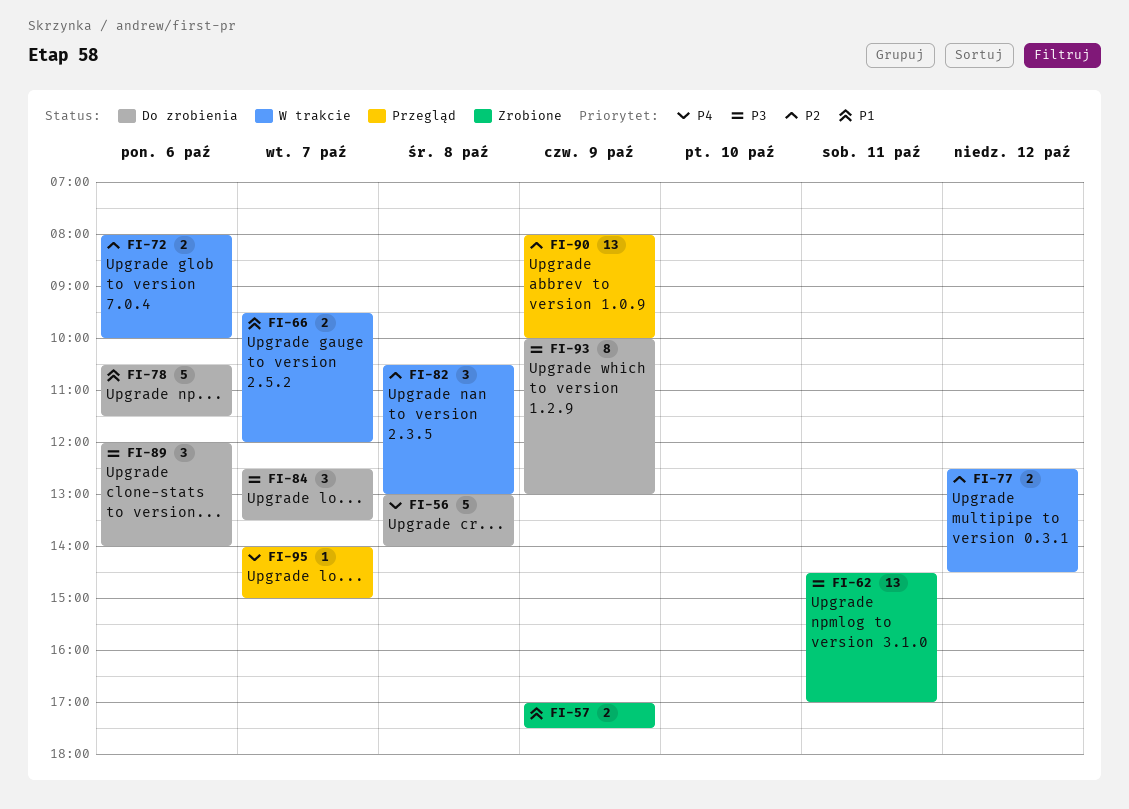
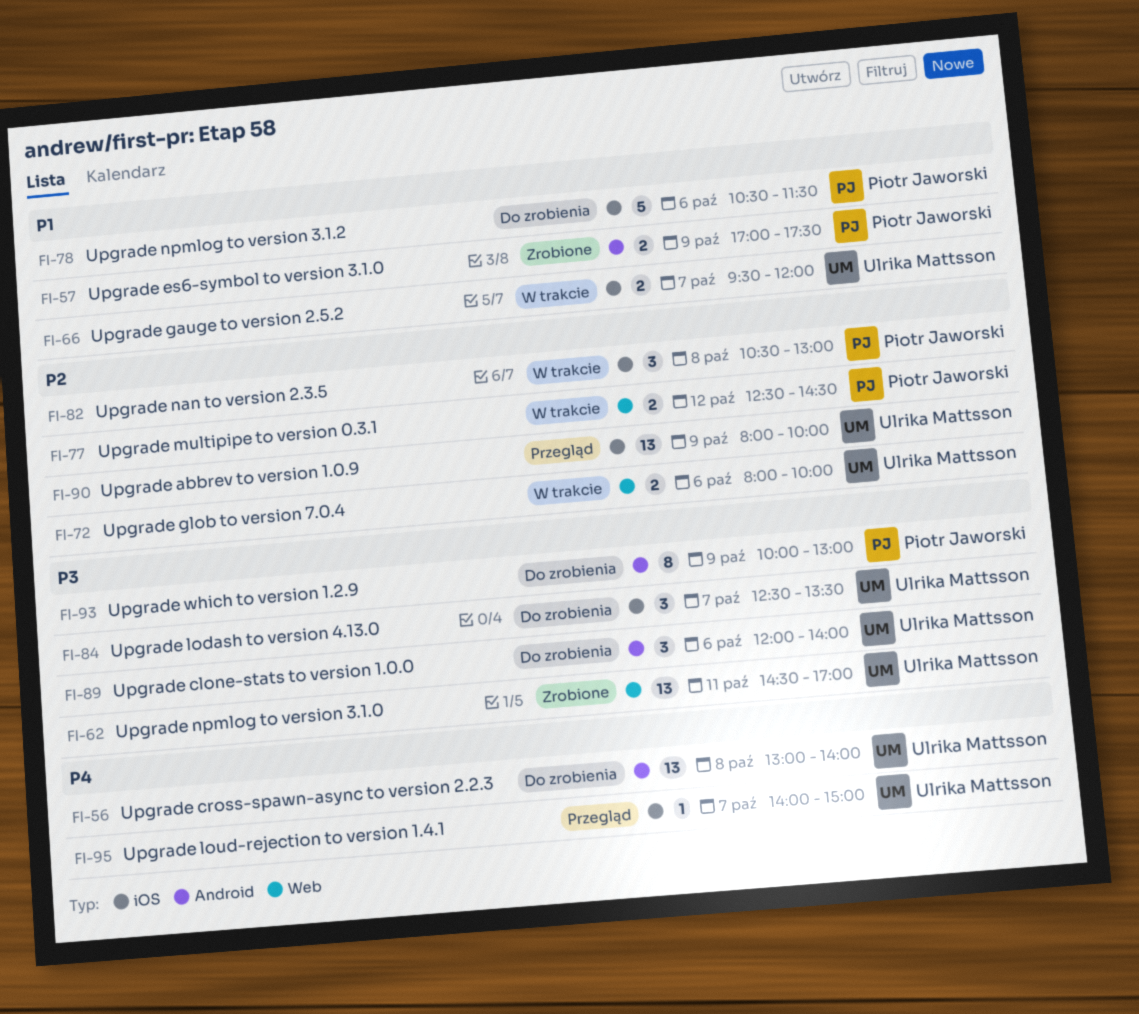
FI-56, estimate: 5 -> 13

